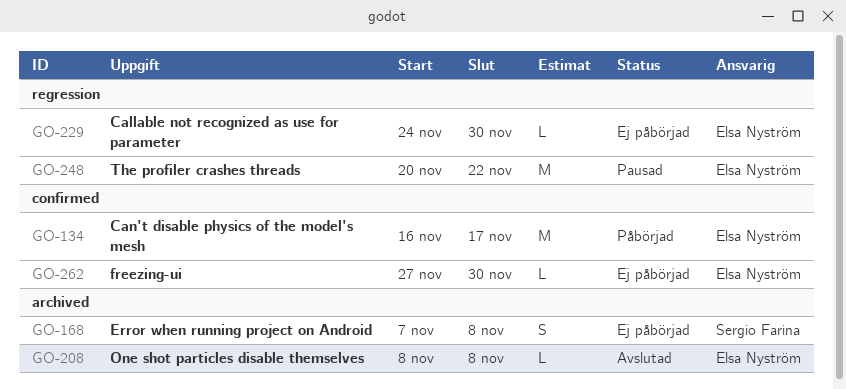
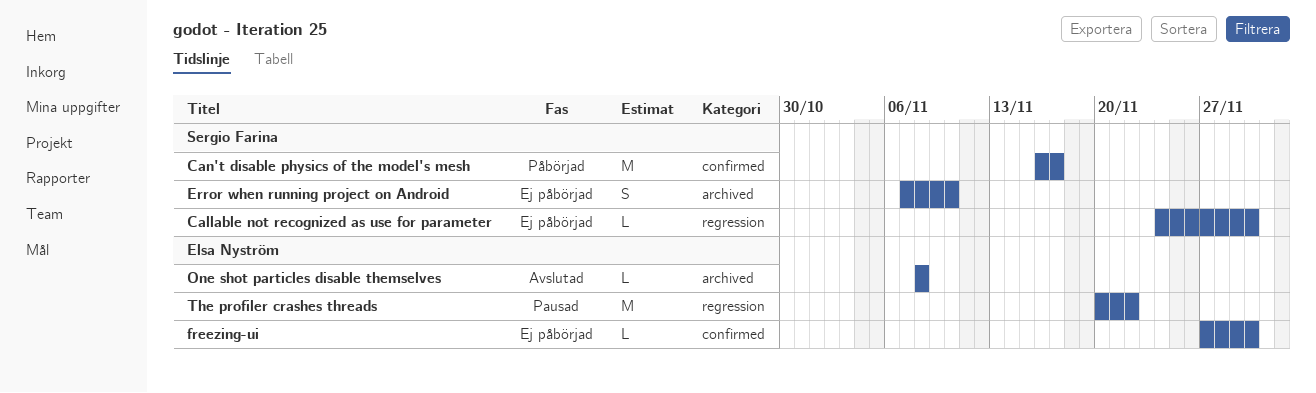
Callable not recognized as use for parameter, owner: Elsa Nyström -> Sergio Farina
Can't disable physics of the model's mesh, owner: Elsa Nyström -> Sergio Farina
Error when running project on Android, due: Nov 8 -> Nov 10

